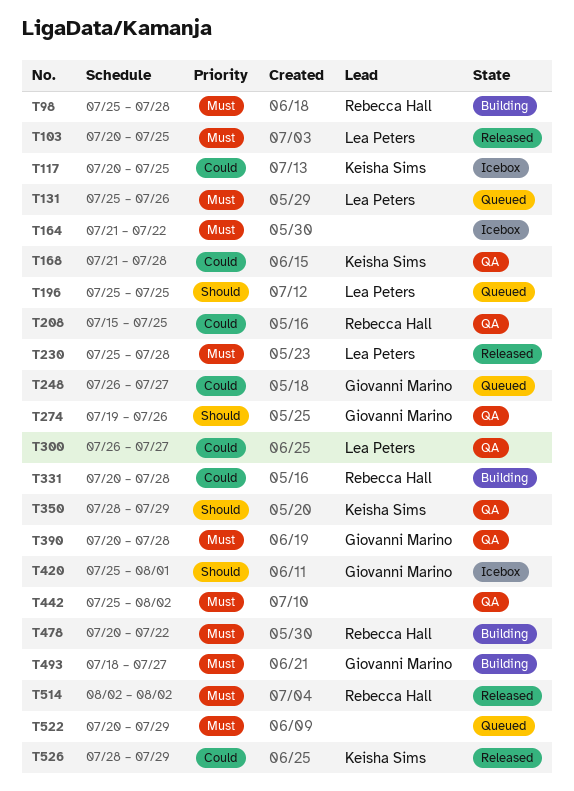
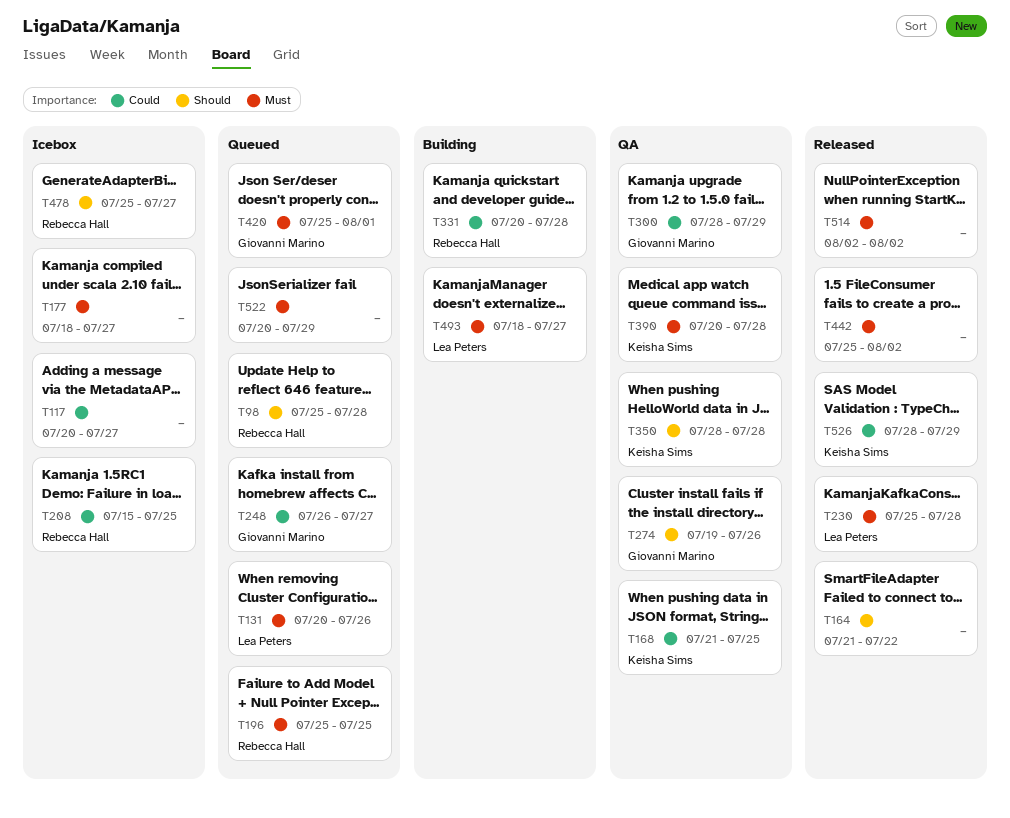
T98, status: Building -> Queued
T98, priority: Must -> Should
T103: present -> none
T117, owner: Keisha Sims -> none
T117, due: Jul 25 -> Jul 27
T131, start: Jul 25 -> Jul 20
T164, status: Icebox -> Released
T164, priority: Must -> Should
T168, due: Jul 28 -> Jul 25
T177: none -> present
T196, owner: Lea Peters -> Rebecca Hall
T196, priority: Should -> Must
T208, status: QA -> Icebox
T300, owner: Lea Peters -> Giovanni Marino
T300, start: Jul 26 -> Jul 28
T300, due: Jul 27 -> Jul 29
T350, due: Jul 29 -> Jul 28
T390, owner: Giovanni Marino -> Keisha Sims
T420, status: Icebox -> Queued
T420, priority: Should -> Must
T442, status: QA -> Released
T478, status: Building -> Icebox
T478, priority: Must -> Should
T478, start: Jul 20 -> Jul 25
T478, due: Jul 22 -> Jul 27
T493, owner: Giovanni Marino -> Lea Peters
T514, owner: Rebecca Hall -> none

